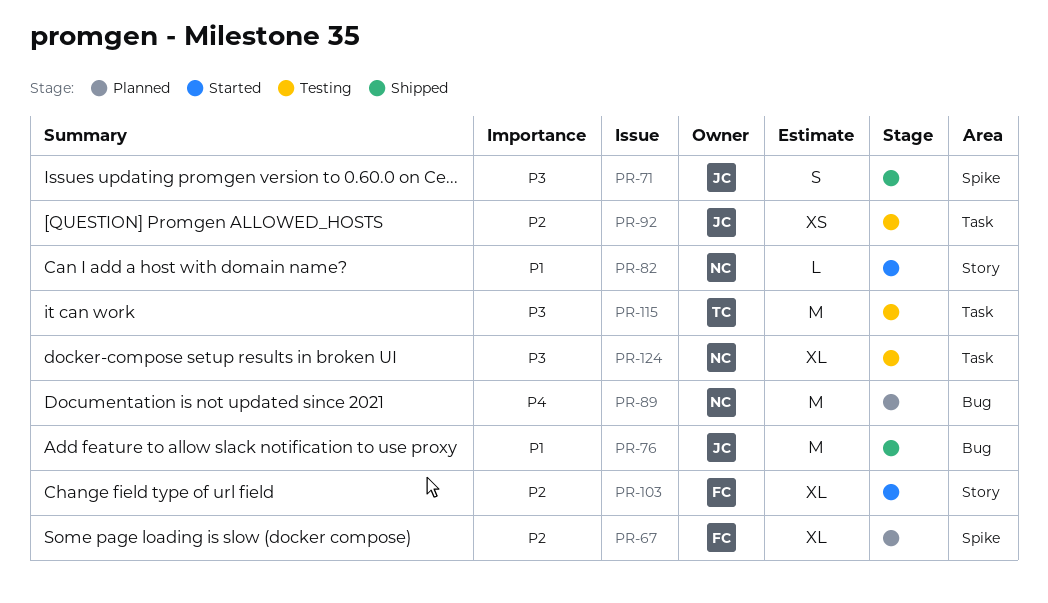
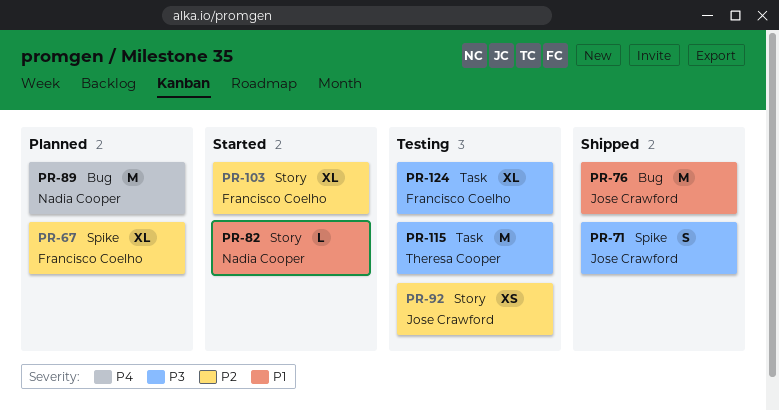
PR-92, label: Task -> Story
PR-124, owner: Nadia Cooper -> Francisco Coelho

